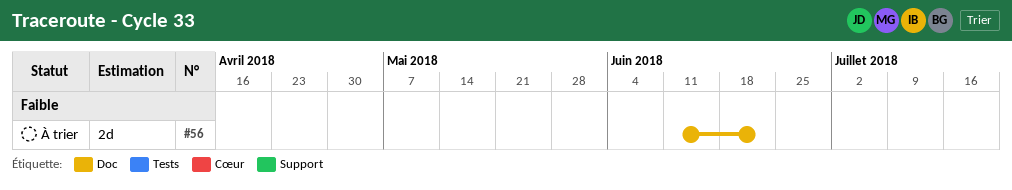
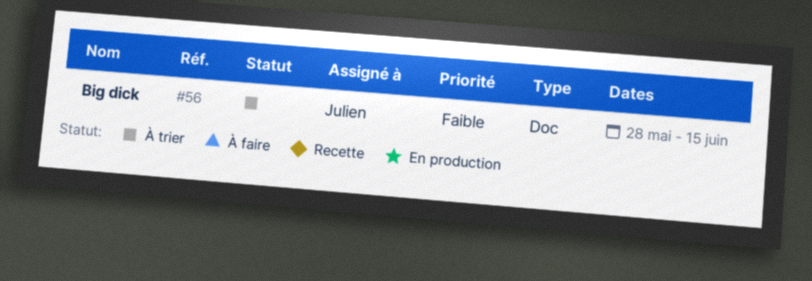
#56, start: Jun 11 -> May 28
#56, due: Jun 22 -> Jun 15

